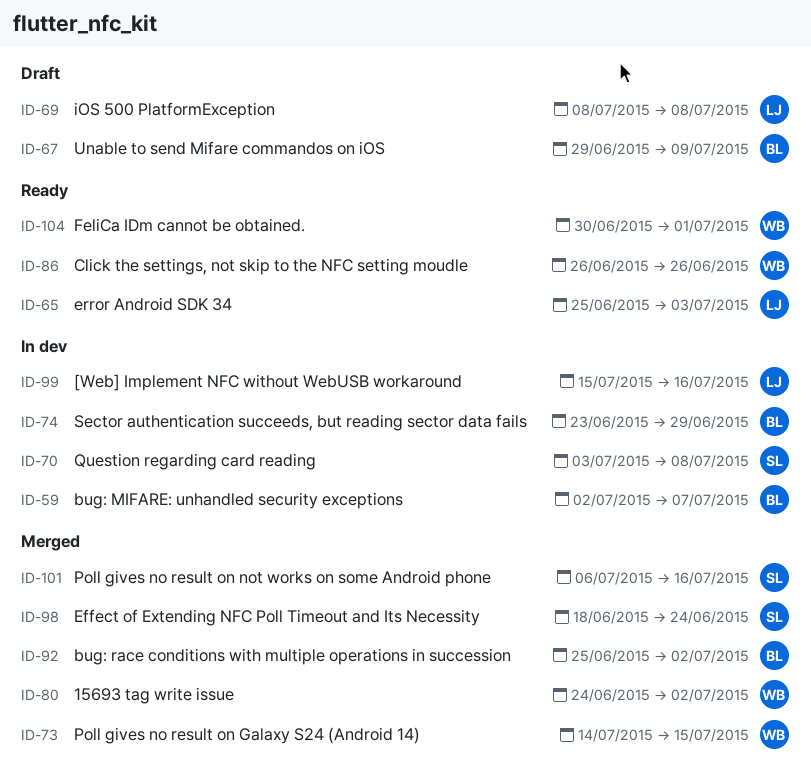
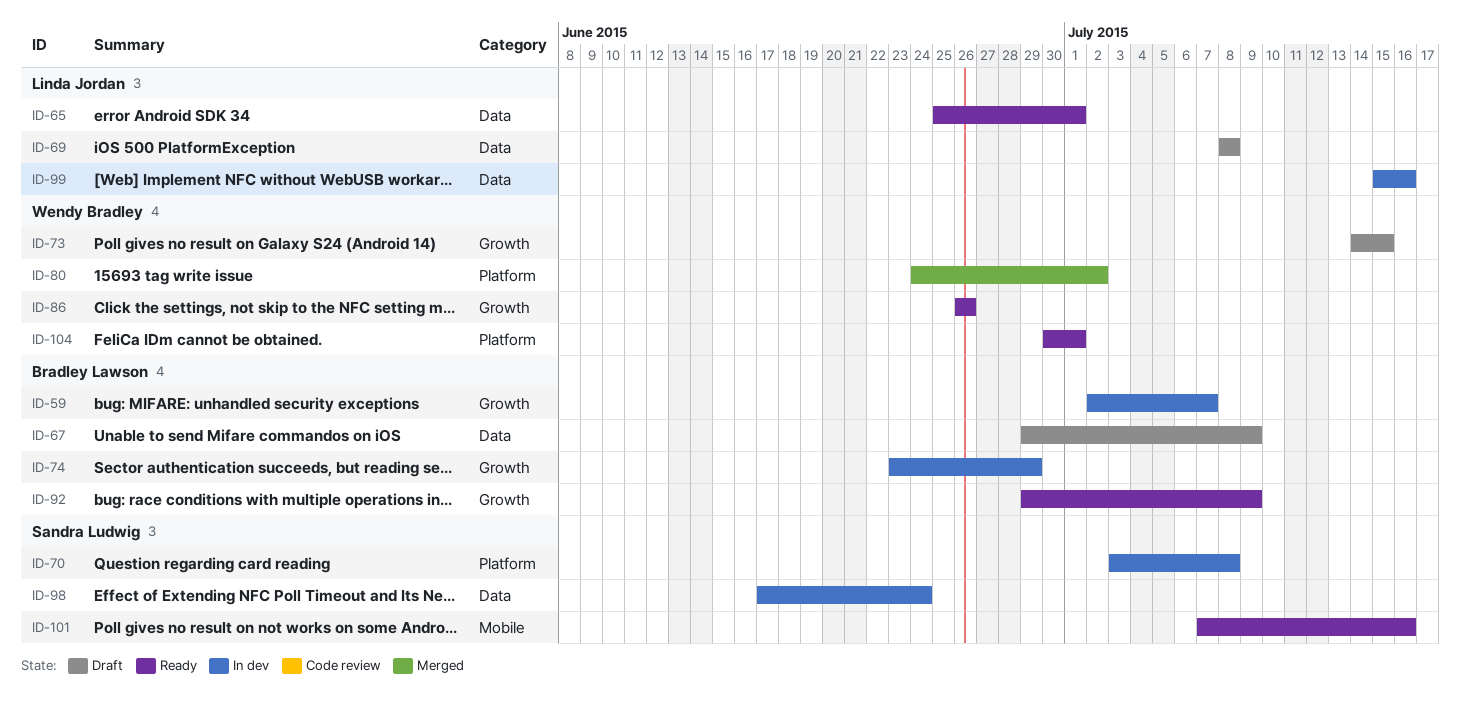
ID-65, due: Jul 3 -> Jul 1
ID-73, status: Merged -> Draft
ID-92, status: Merged -> Ready
ID-92, start: Jun 25 -> Jun 29
ID-92, due: Jul 2 -> Jul 9
ID-98, status: Merged -> In dev
ID-98, start: Jun 18 -> Jun 17
ID-101, status: Merged -> Ready
ID-101, start: Jul 6 -> Jul 7

